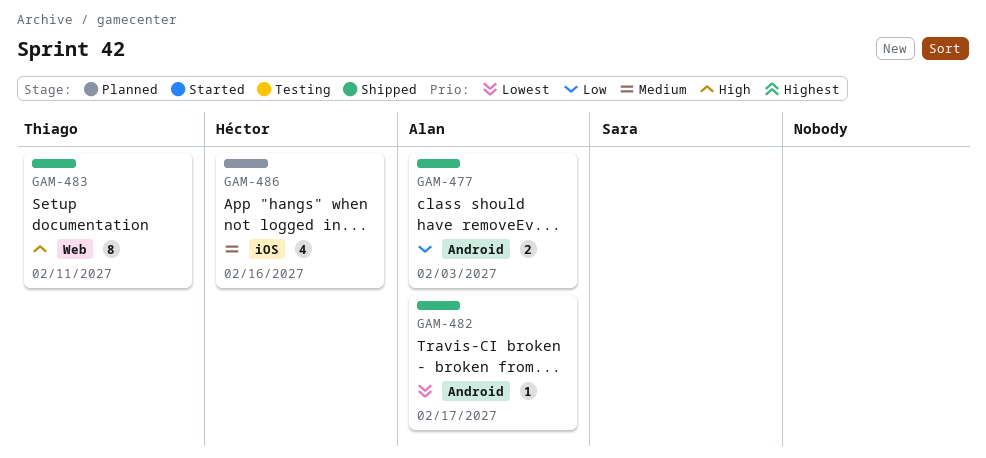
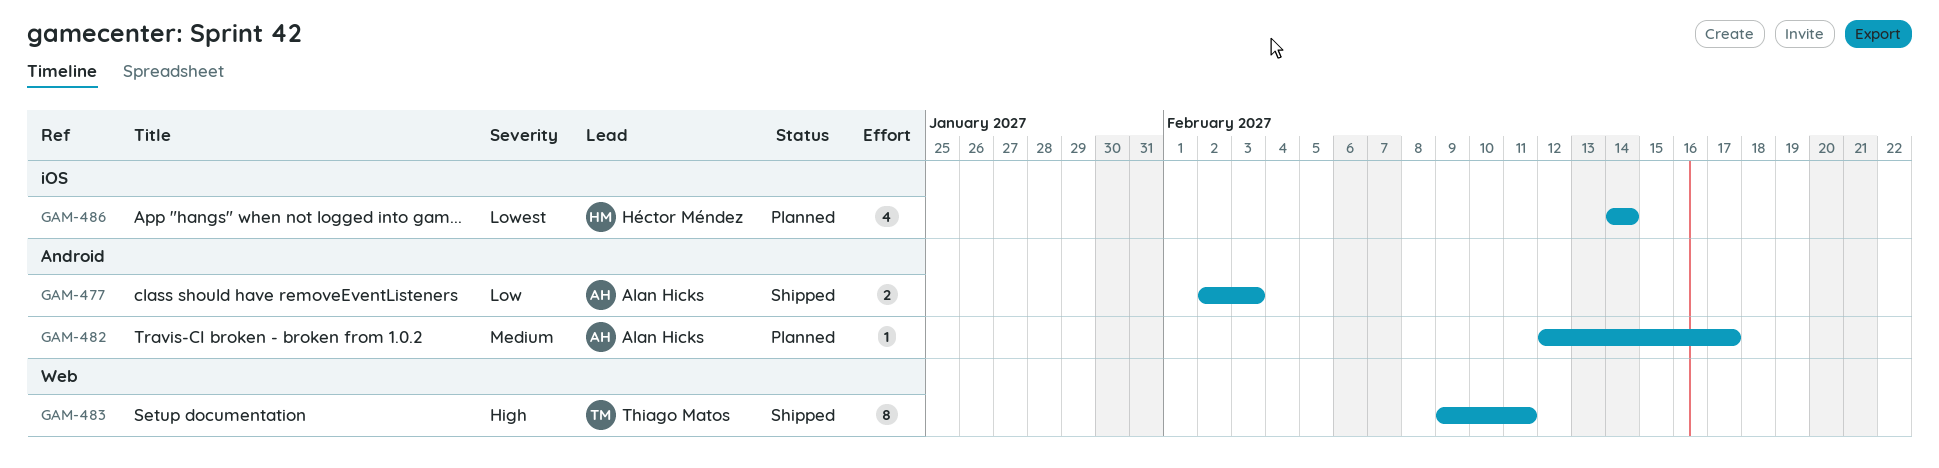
GAM-482, status: Shipped -> Planned
GAM-482, priority: Lowest -> Medium
GAM-486, priority: Medium -> Lowest
GAM-486, due: Feb 16 -> Feb 14

